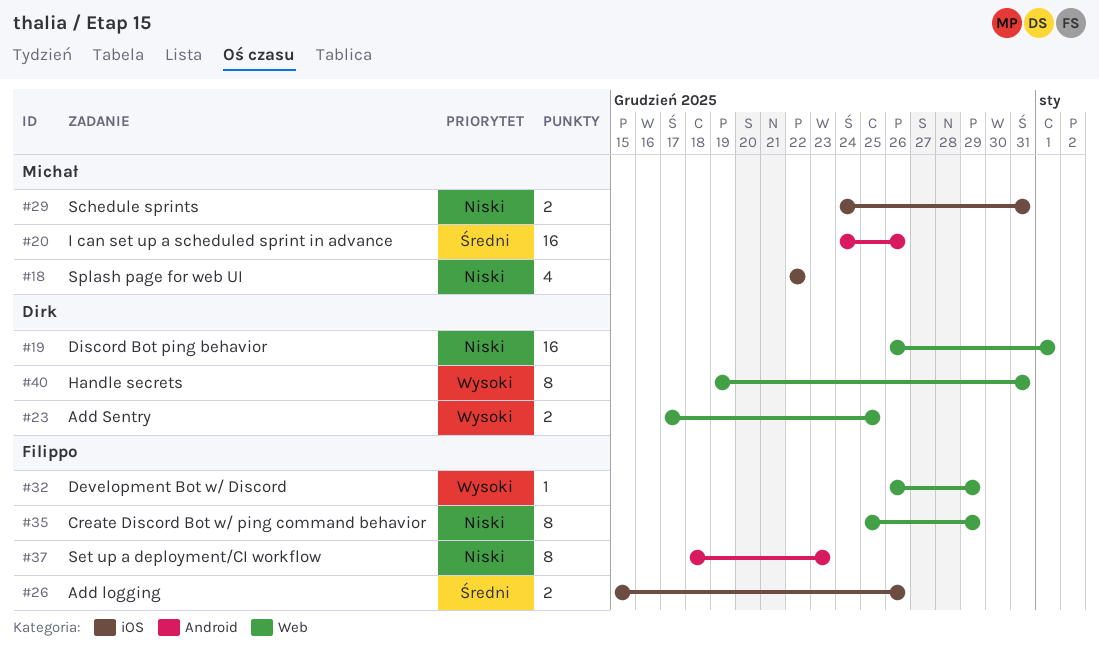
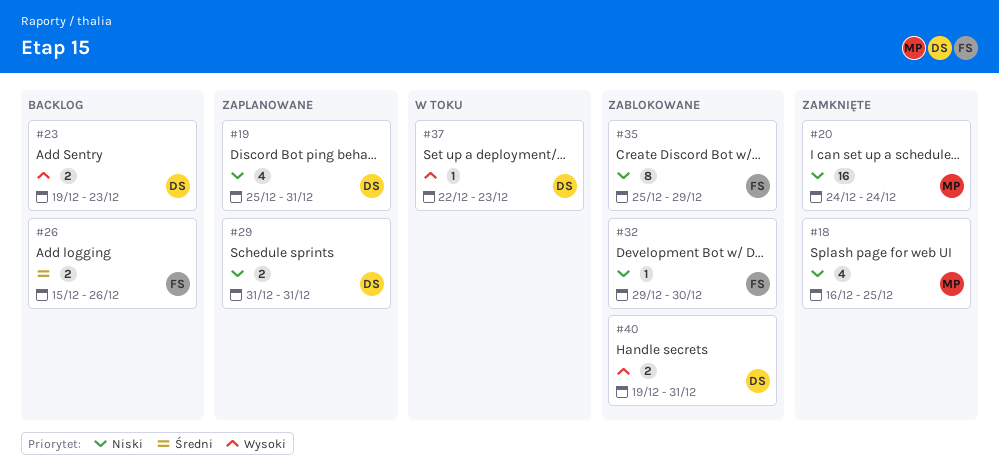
#18, start: Dec 22 -> Dec 16
#18, due: Dec 22 -> Dec 25
#19, estimate: 16 -> 4
#19, start: Dec 26 -> Dec 25
#19, due: Jan 1 -> Dec 31
#20, priority: Średni -> Niski
#20, due: Dec 26 -> Dec 24
#23, start: Dec 17 -> Dec 19
#23, due: Dec 25 -> Dec 23
#29, owner: Michał -> Dirk
#29, start: Dec 24 -> Dec 31
#32, priority: Wysoki -> Niski
#32, start: Dec 26 -> Dec 29
#32, due: Dec 29 -> Dec 30
#37, owner: Filippo -> Dirk
#37, priority: Niski -> Wysoki
#37, estimate: 8 -> 1
#37, start: Dec 18 -> Dec 22
#40, estimate: 8 -> 2

